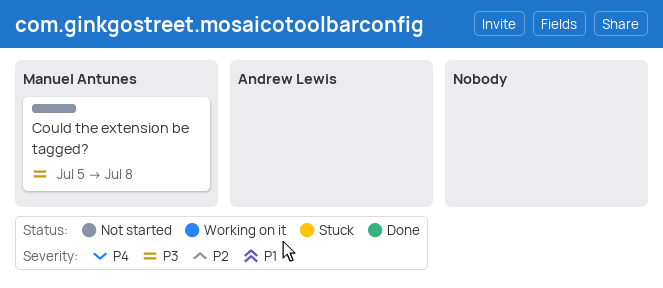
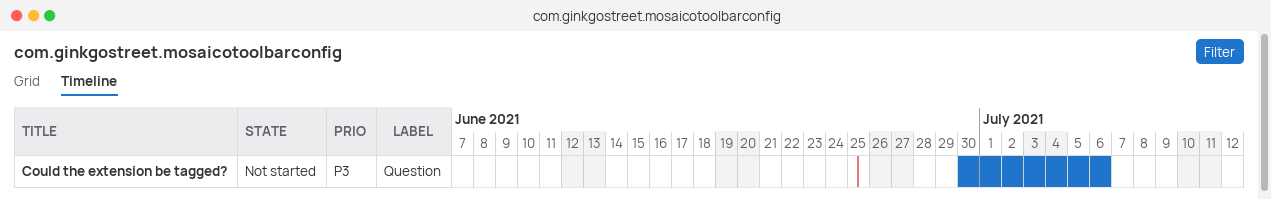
Could the extension be tagged?, start: Jul 5 -> Jun 30
Could the extension be tagged?, due: Jul 8 -> Jul 6

